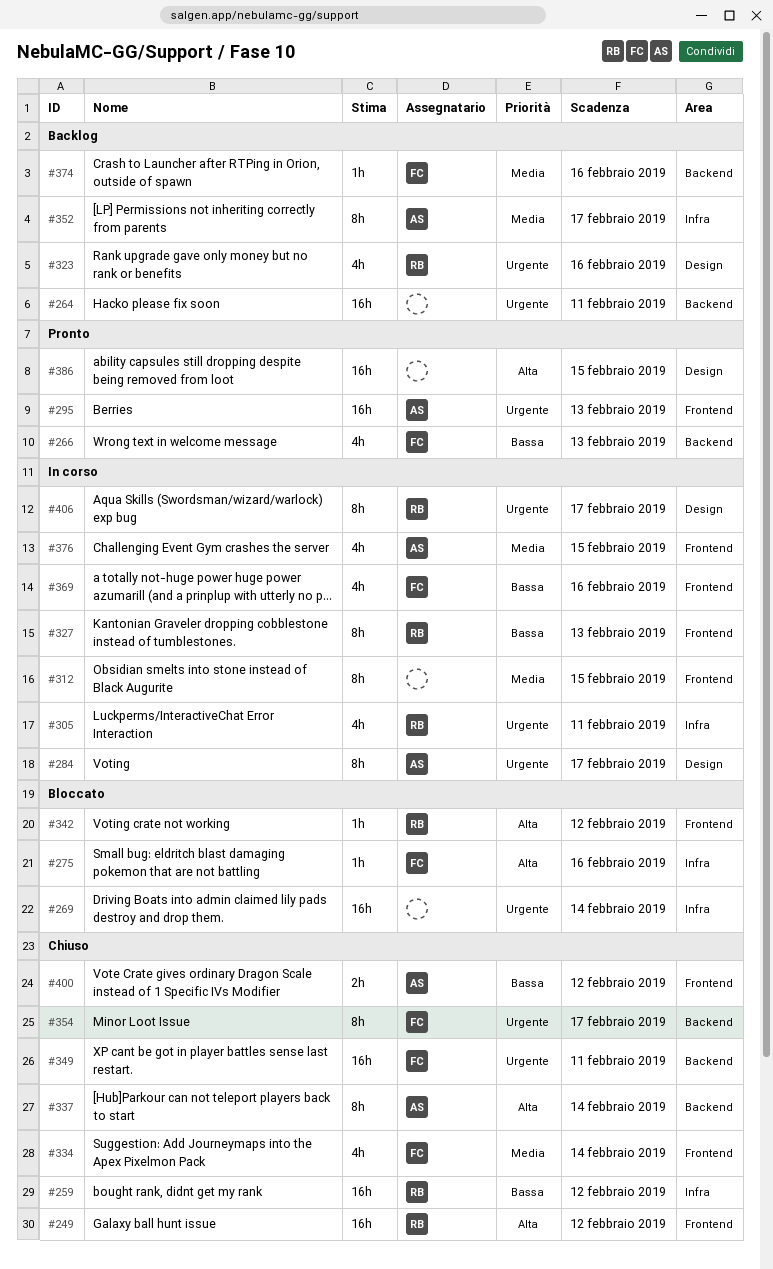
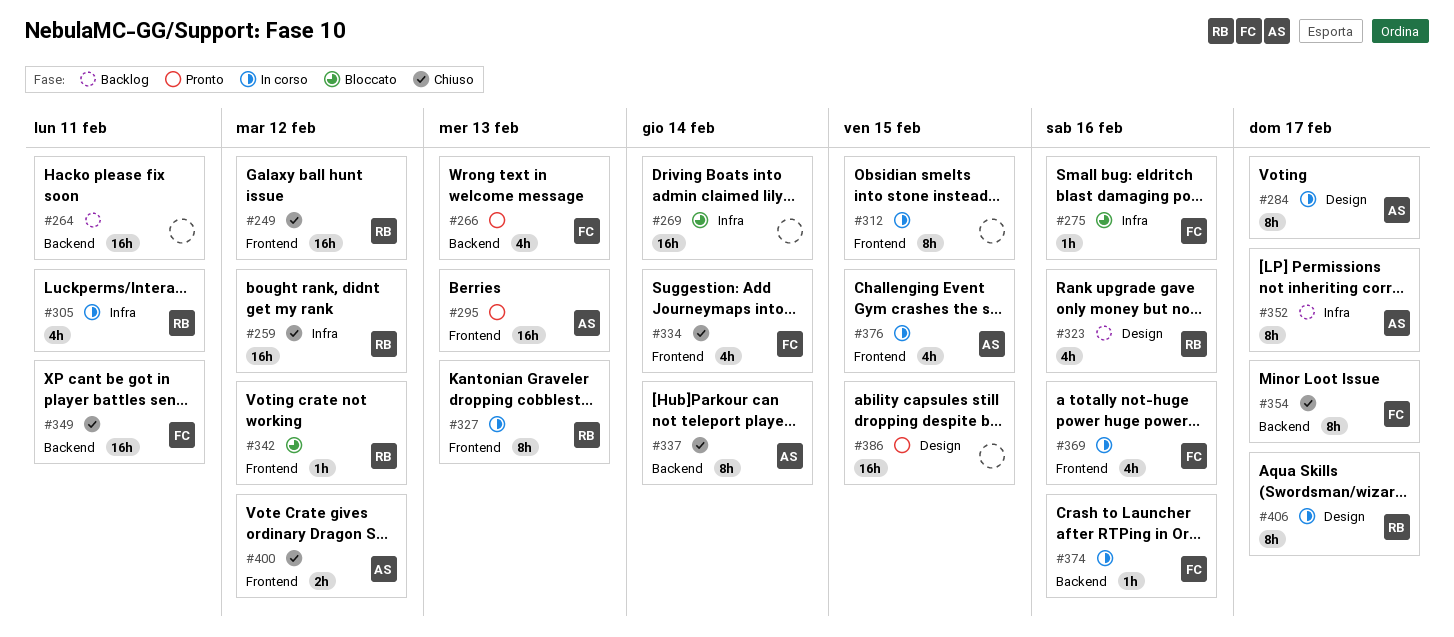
#374, status: Backlog -> In corso

